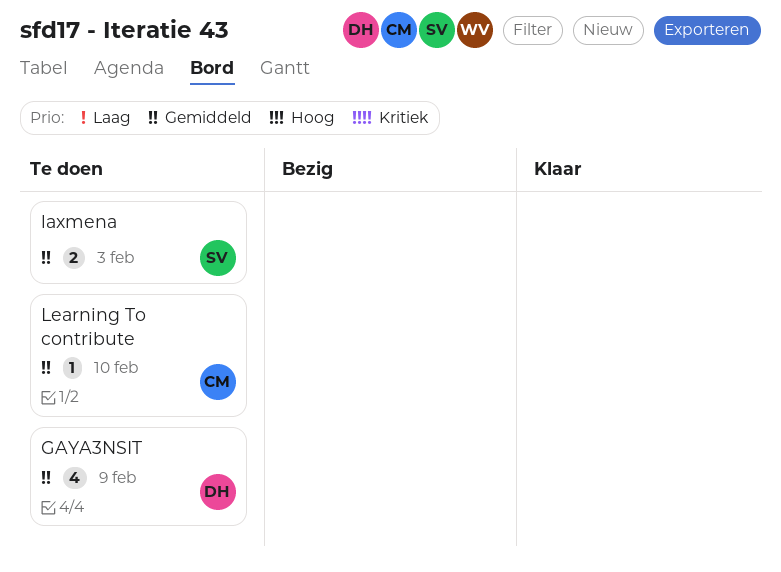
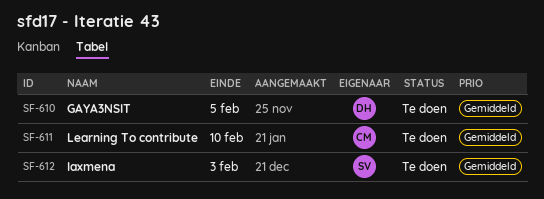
GAYA3NSIT, due: Feb 9 -> Feb 5

